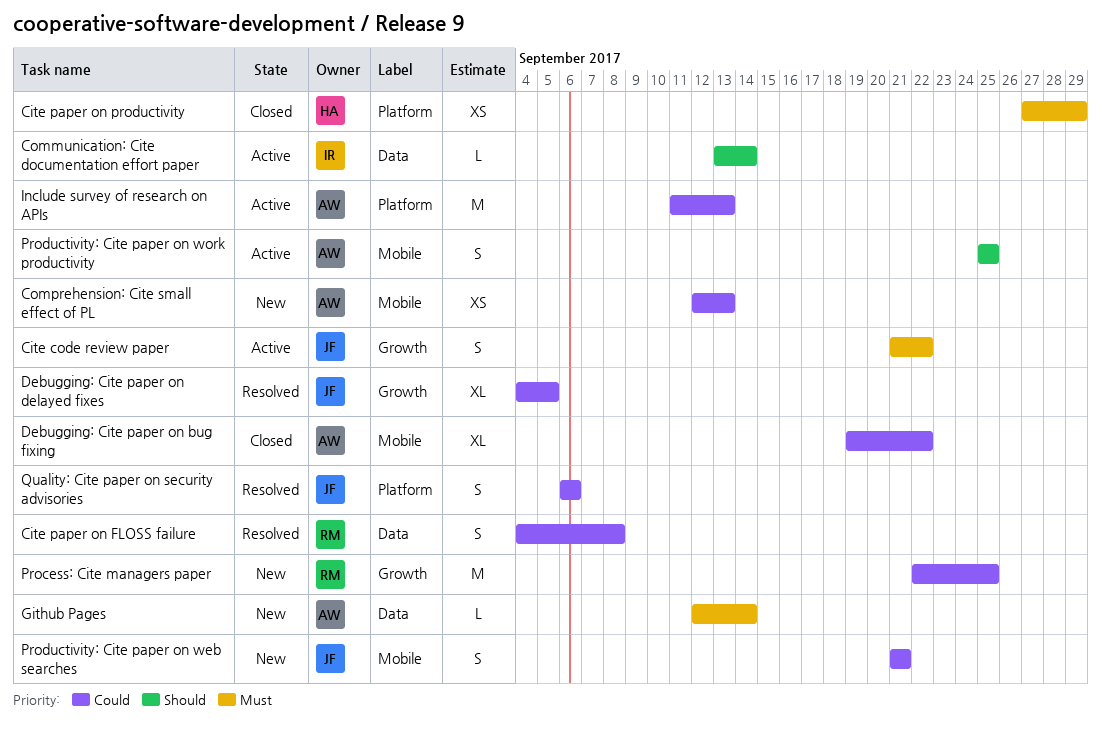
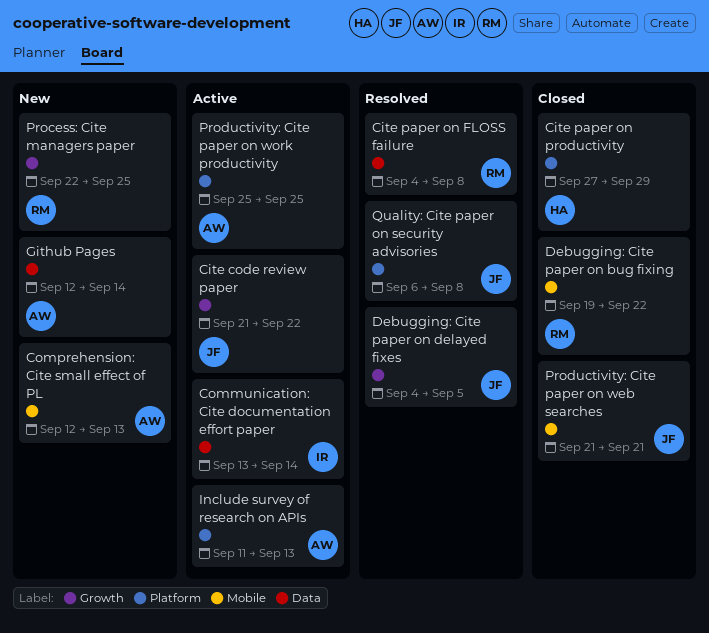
Debugging: Cite paper on bug fixing, owner: AW -> RM
Productivity: Cite paper on web searches, status: New -> Closed
Productivity: Cite paper on work productivity, label: Mobile -> Platform
Quality: Cite paper on security advisories, due: Sep 6 -> Sep 8

